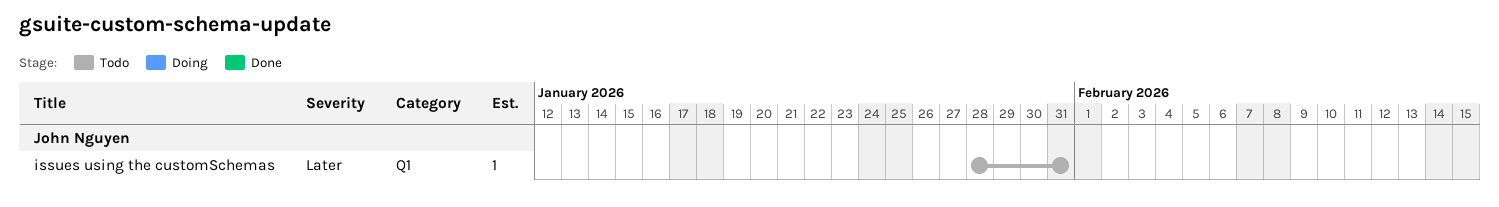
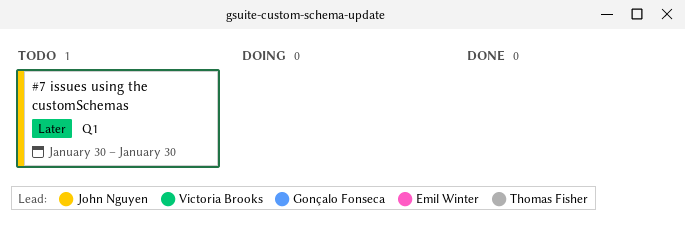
issues using the customSchemas, start: Jan 28 -> Jan 30
issues using the customSchemas, due: Jan 31 -> Jan 30

